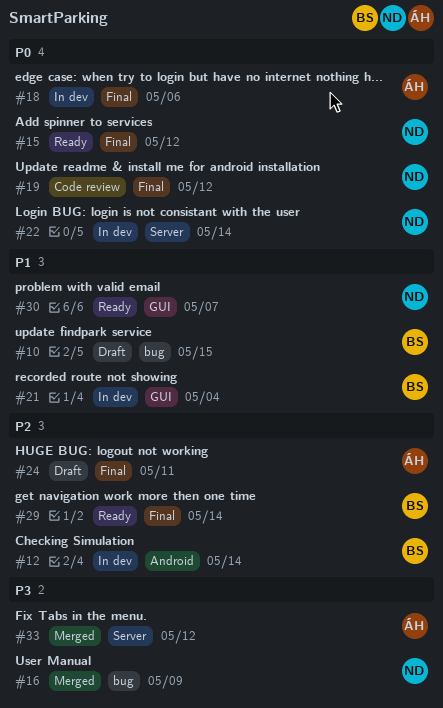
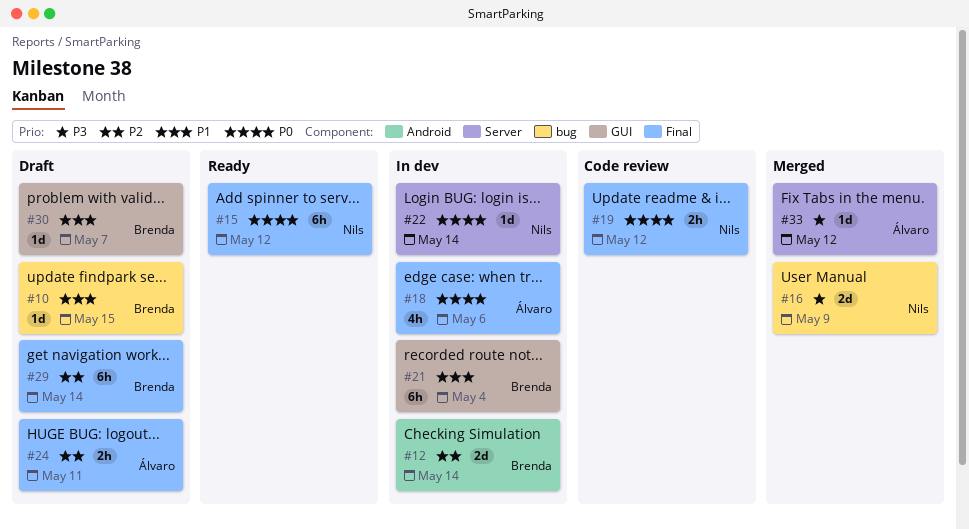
#29, status: Ready -> Draft
#30, status: Ready -> Draft
#30, owner: Nils -> Brenda

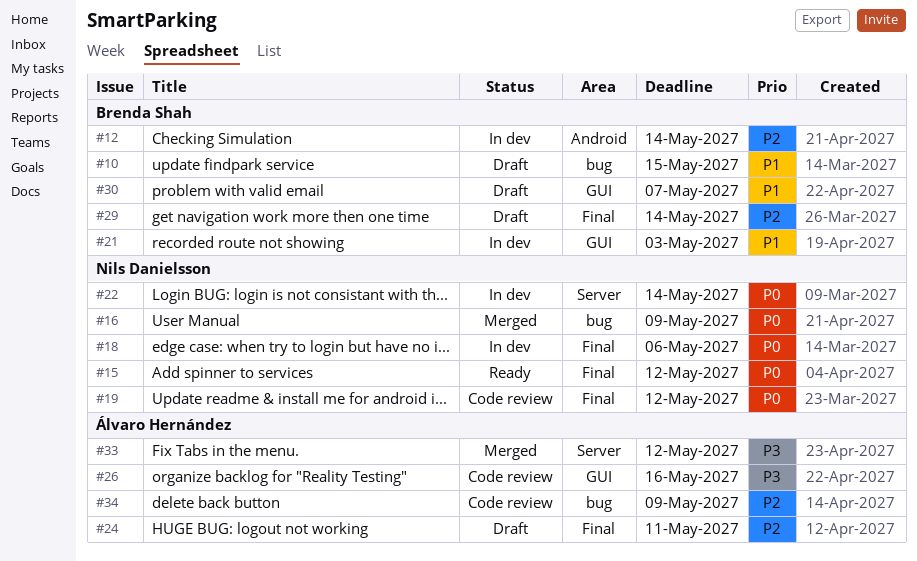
#16, priority: P3 -> P0
#18, owner: Álvaro Hernández -> Nils Danielsson
#21, due: May 4 -> May 3
#26: none -> present
#34: none -> present

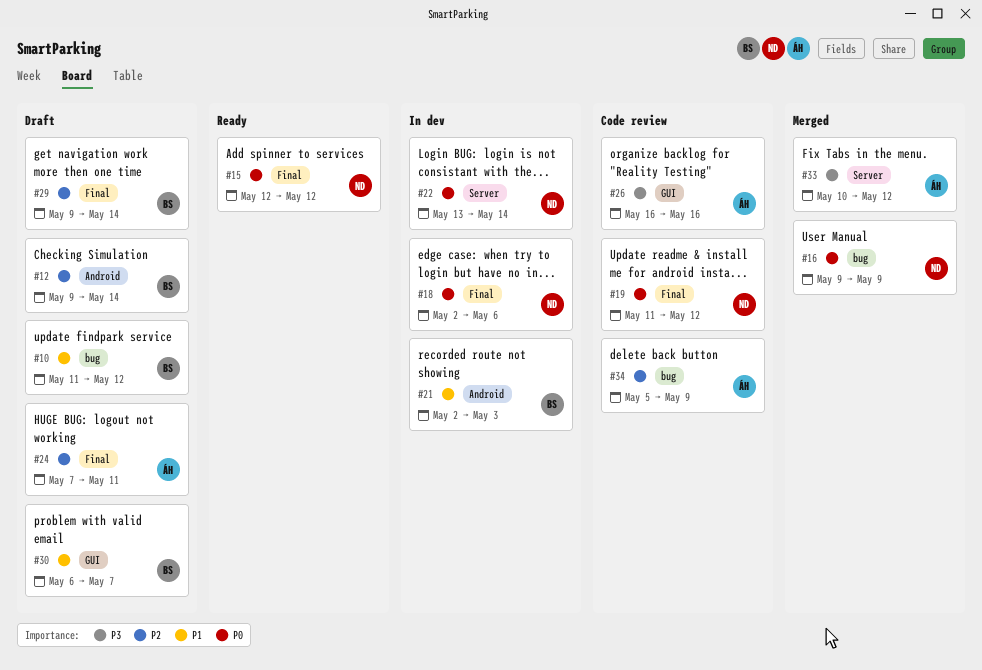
#10, due: May 15 -> May 12
#12, status: In dev -> Draft
#21, label: GUI -> Android

